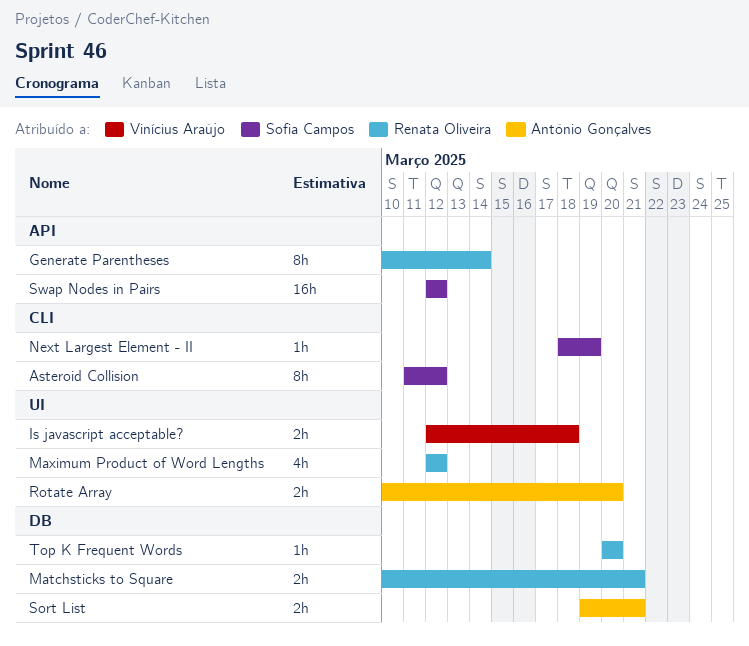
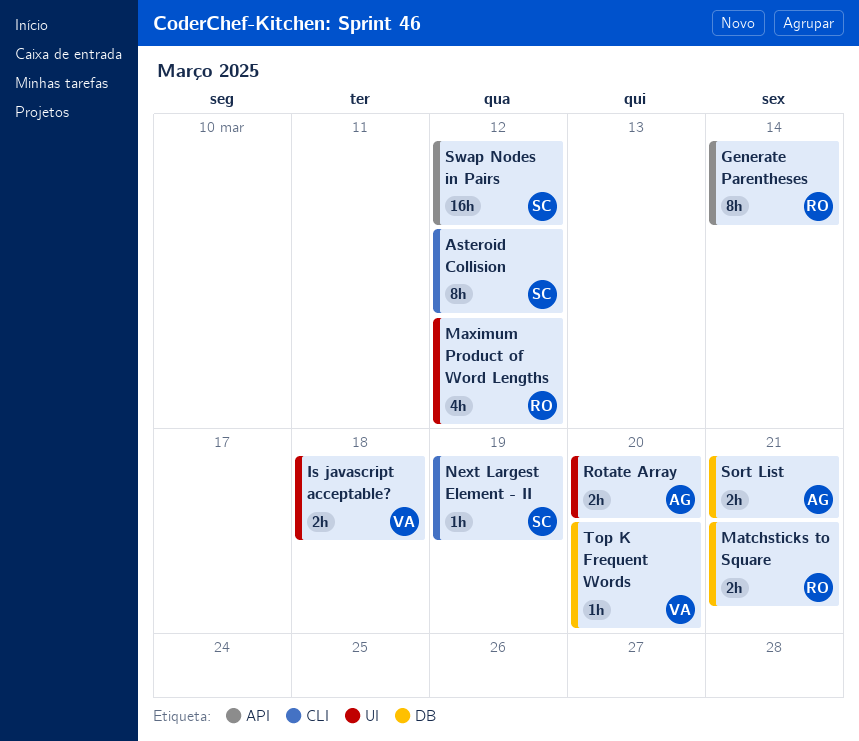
Top K Frequent Words, owner: Renata Oliveira -> Vinícius Araújo

